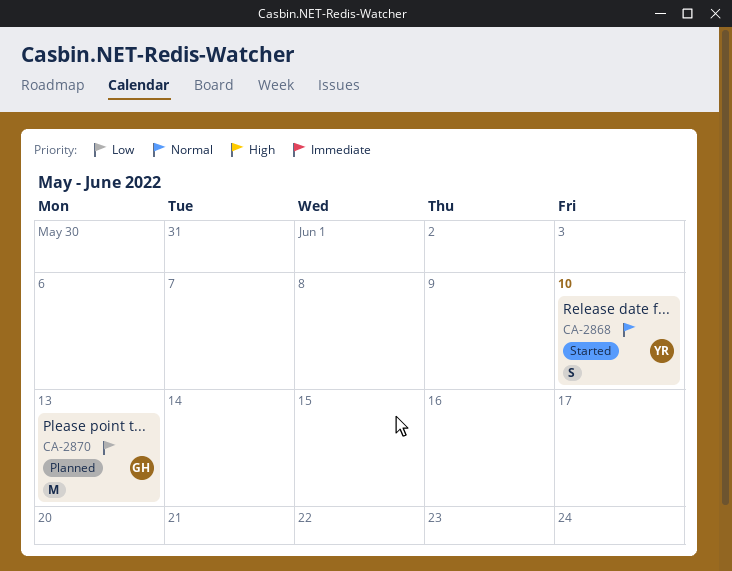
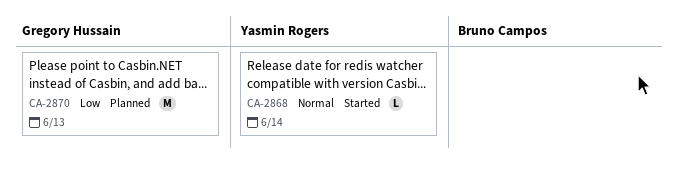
CA-2868, estimate: S -> L
CA-2868, due: Jun 10 -> Jun 14

